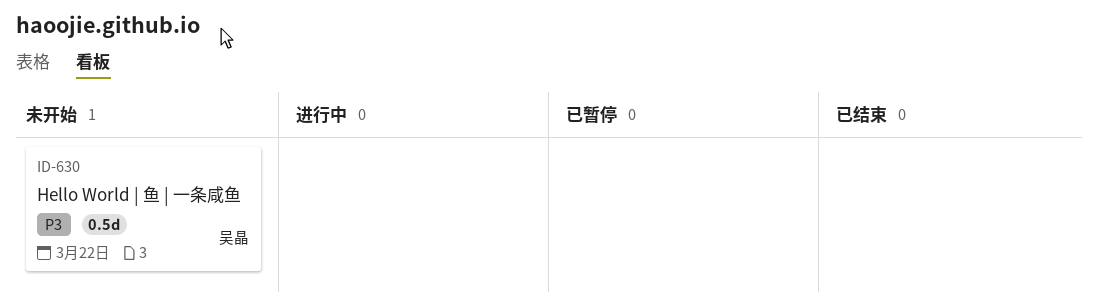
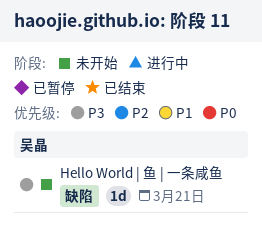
Hello World | 鱼 | 一条咸鱼, estimate: 0.5d -> 1d
Hello World | 鱼 | 一条咸鱼, due: Mar 22 -> Mar 21

